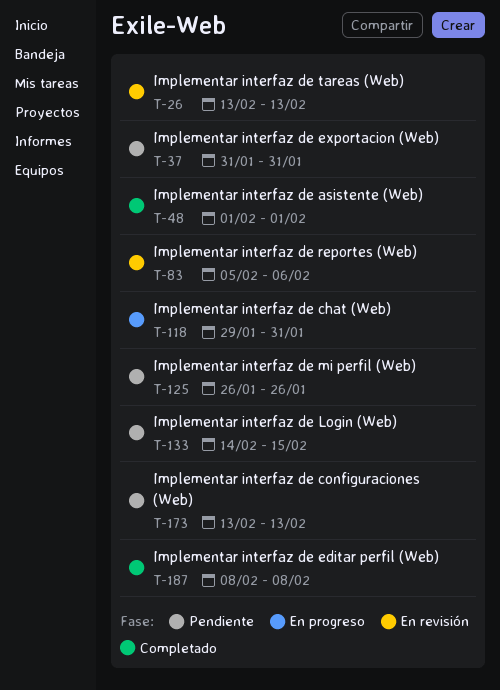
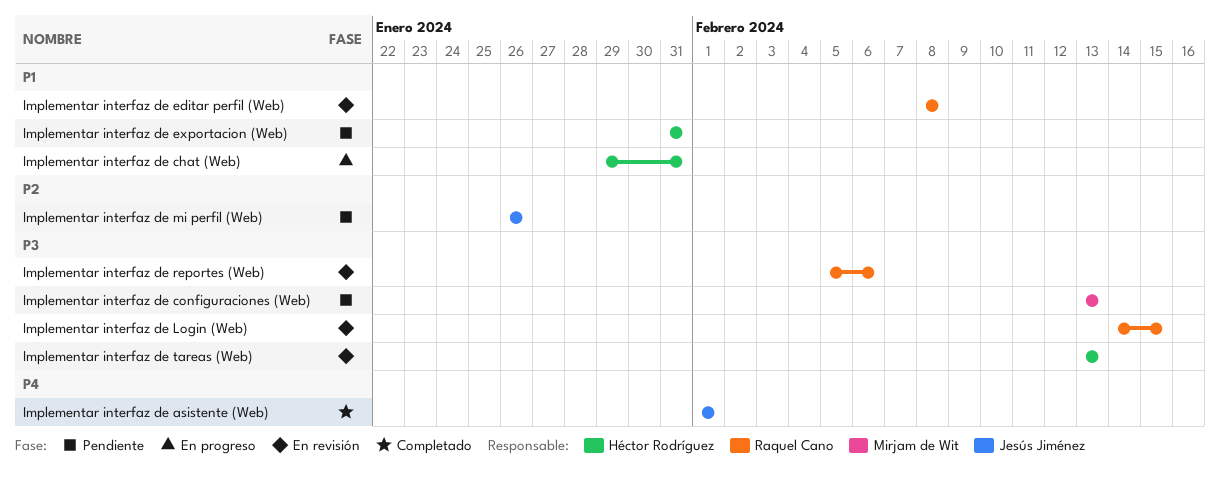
Implementar interfaz de editar perfil (Web), status: Completado -> En revisión
Implementar interfaz de Login (Web), status: Pendiente -> En revisión

